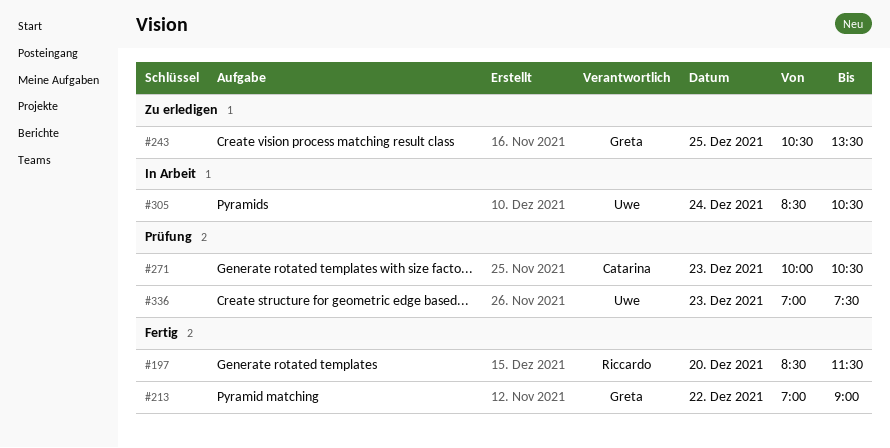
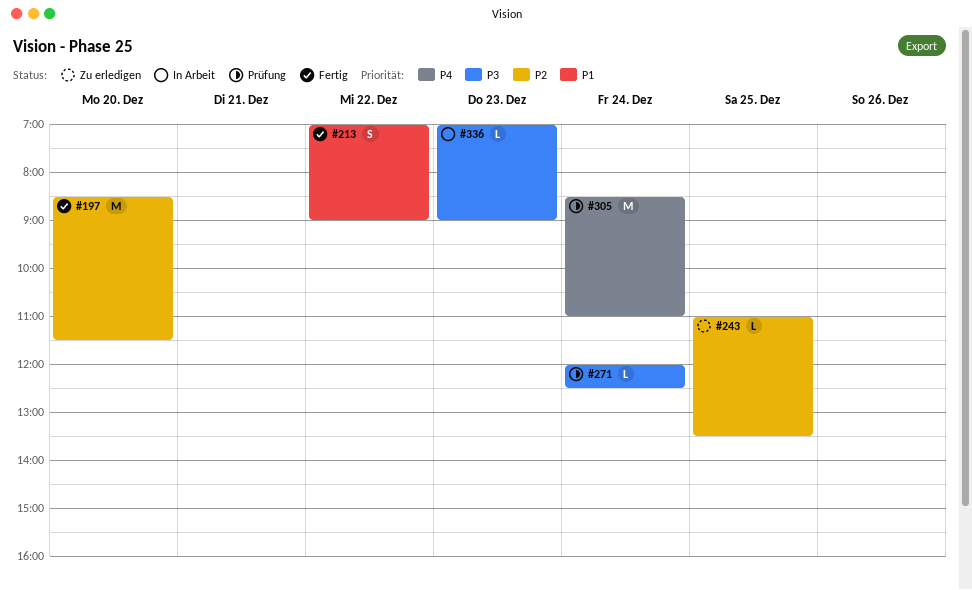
#243, begins: 10:30 -> 11:00
#271, day: Dec 23 -> Dec 24
#271, begins: 10:00 -> 12:00
#271, ends: 10:30 -> 12:30
#305, status: In Arbeit -> Prüfung
#305, ends: 10:30 -> 11:00
#336, status: Prüfung -> In Arbeit
#336, ends: 07:30 -> 09:00

